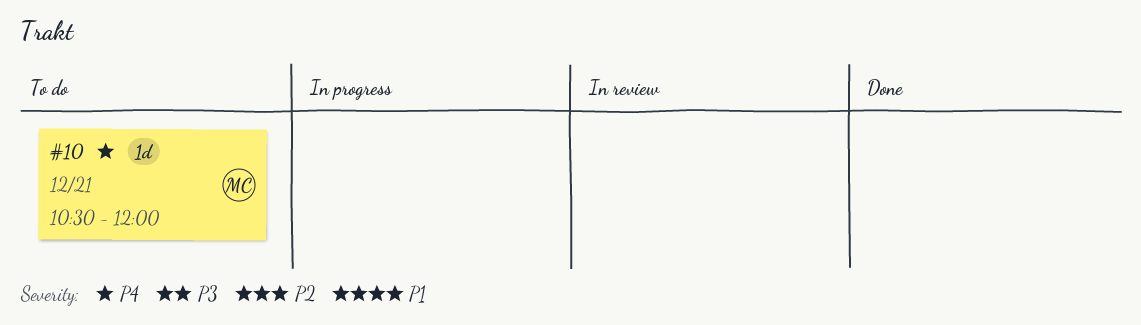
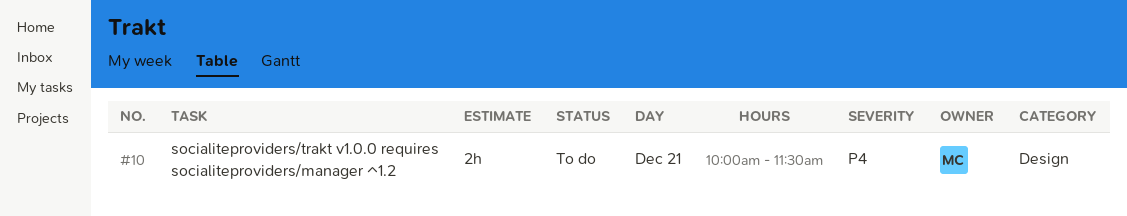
#10, estimate: 1d -> 2h
#10, begins: 10:30 -> 10:00
#10, ends: 12:00 -> 11:30

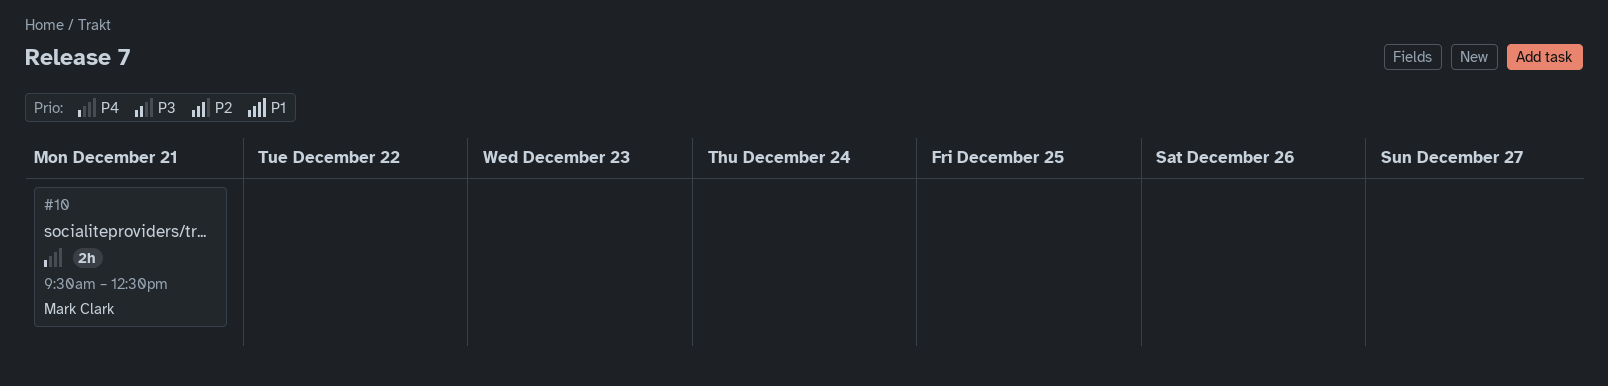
#10, begins: 10:00 -> 09:30
#10, ends: 11:30 -> 12:30

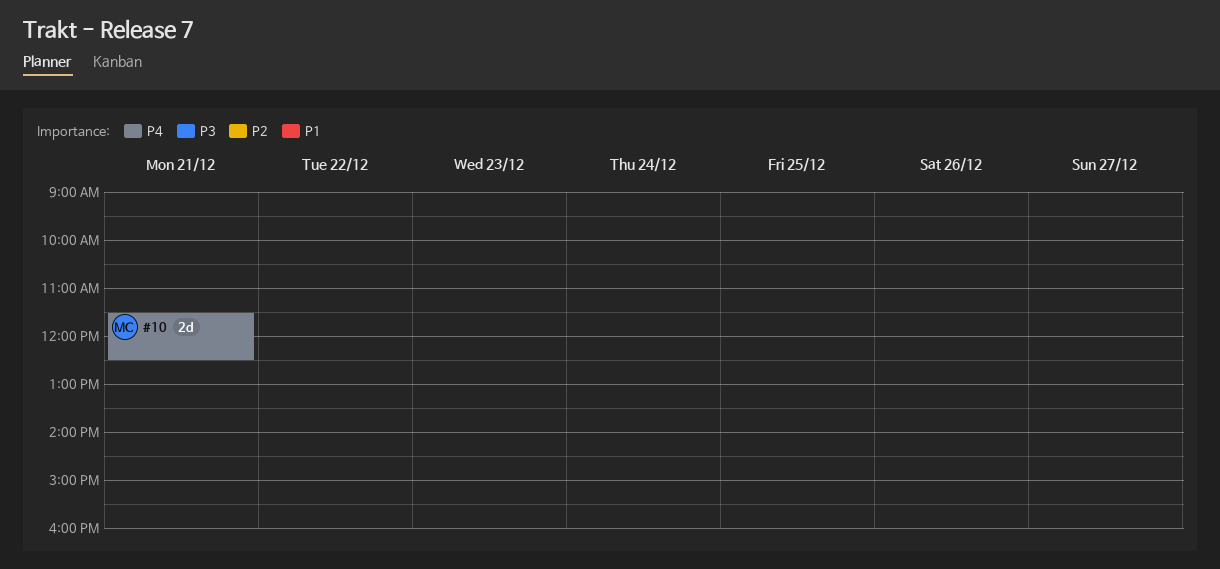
#10, estimate: 2h -> 2d
#10, begins: 09:30 -> 11:30

